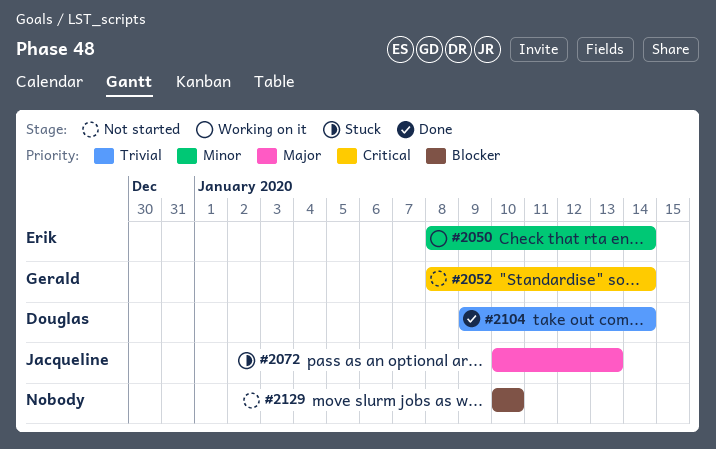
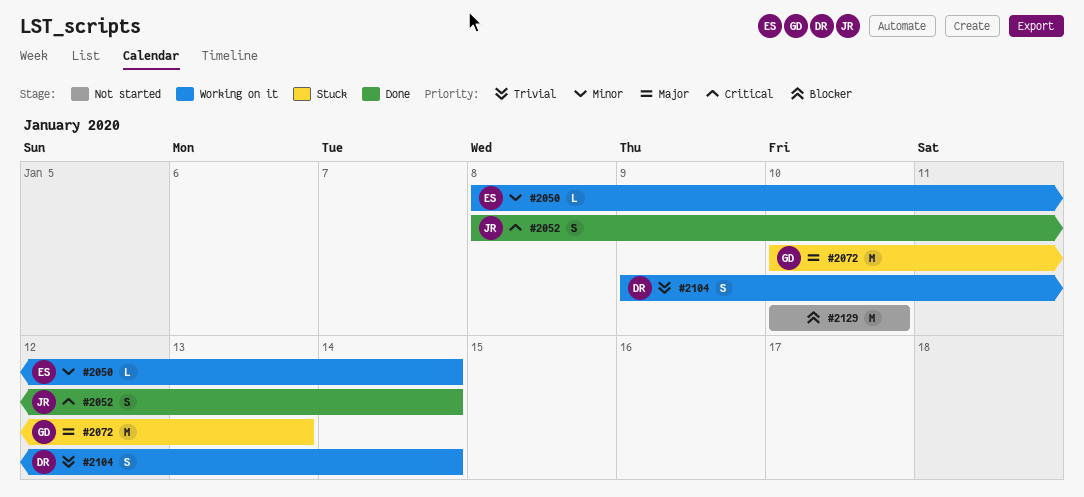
#2052, status: Not started -> Done
#2052, owner: Gerald -> Jacqueline
#2072, owner: Jacqueline -> Gerald
#2104, status: Done -> Working on it

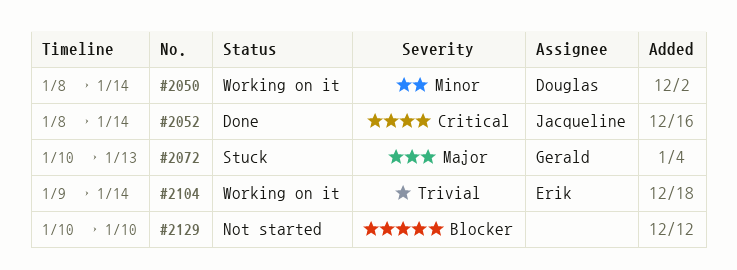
#2050, owner: Erik -> Douglas
#2104, owner: Douglas -> Erik

